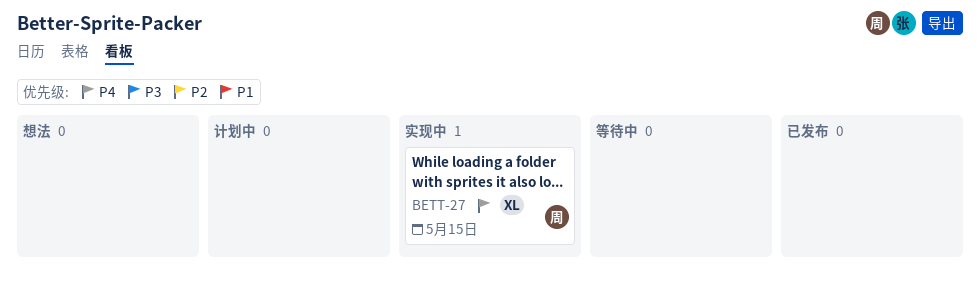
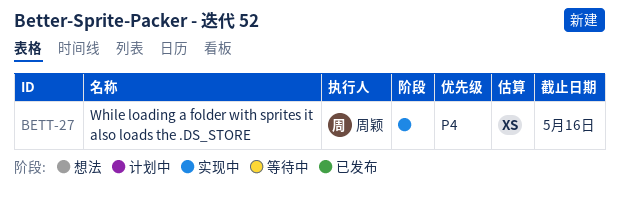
BETT-27, estimate: XL -> XS
BETT-27, due: May 15 -> May 16

